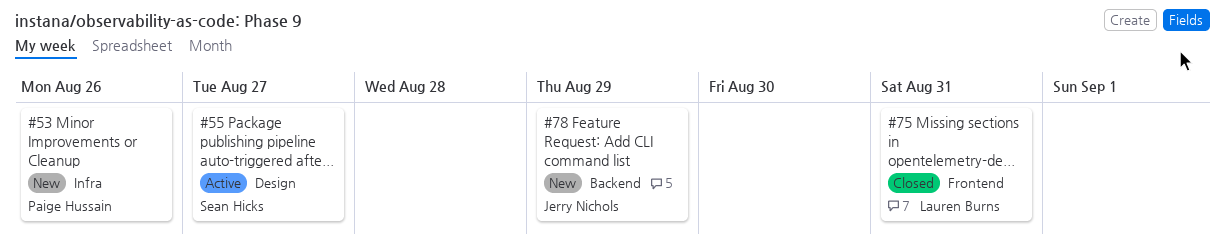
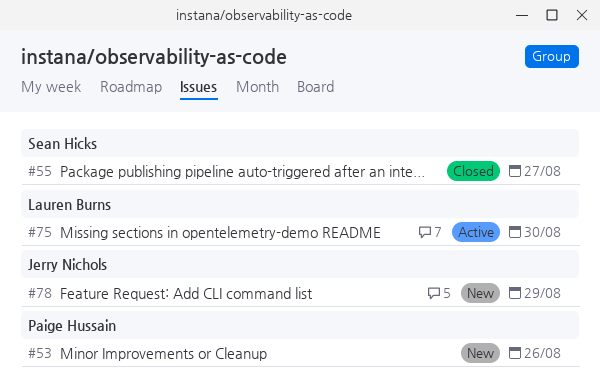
#55, status: Active -> Closed
#75, status: Closed -> Active
#75, due: Aug 31 -> Aug 30

